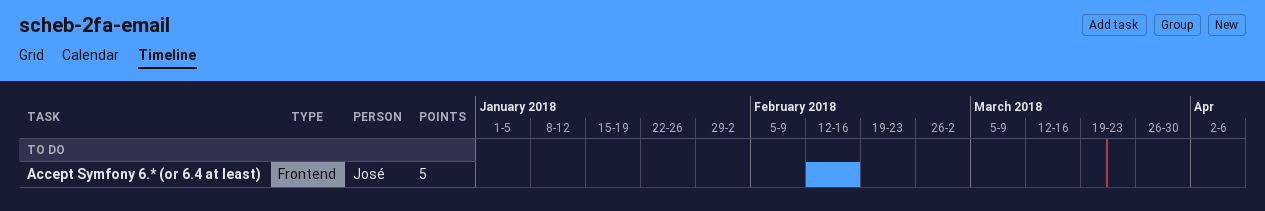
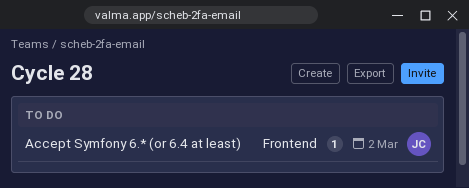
Accept Symfony 6.* (or 6.4 at least), estimate: 5 -> 1
Accept Symfony 6.* (or 6.4 at least), due: Feb 16 -> Mar 2

